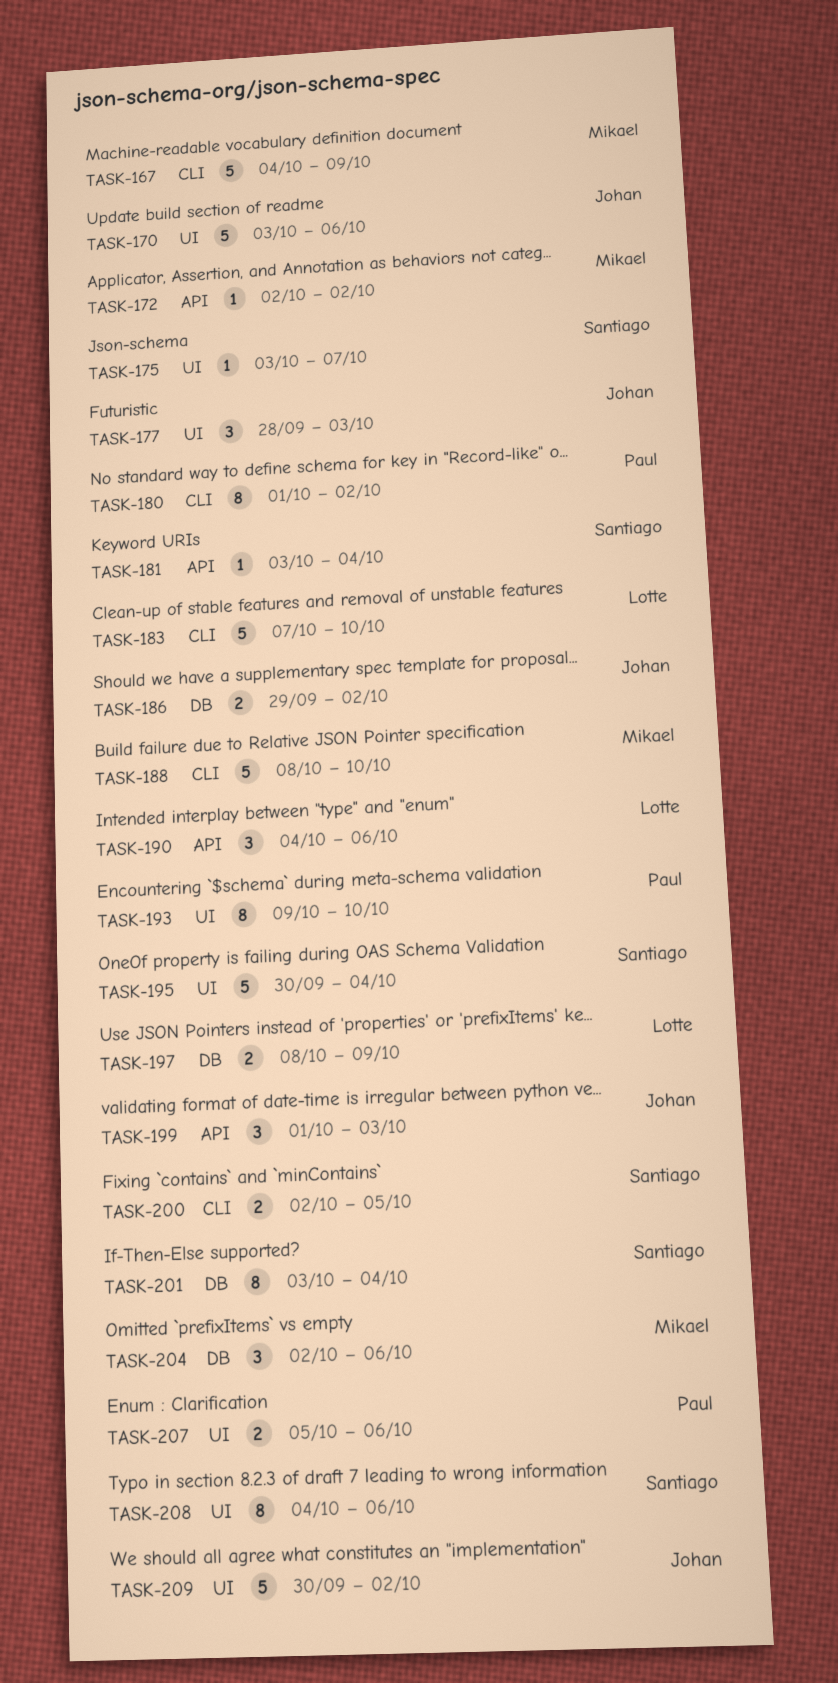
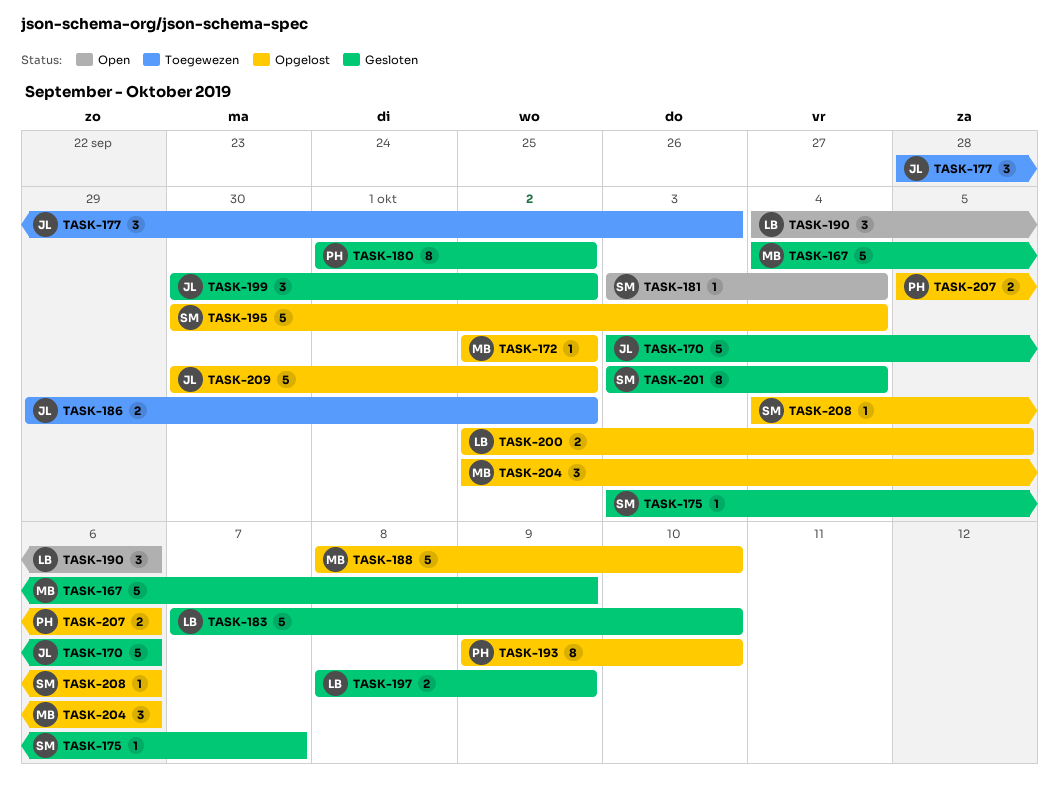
TASK-199, start: Oct 1 -> Sep 30
TASK-199, due: Oct 3 -> Oct 2
TASK-200, owner: Santiago -> Lotte
TASK-208, estimate: 8 -> 1

